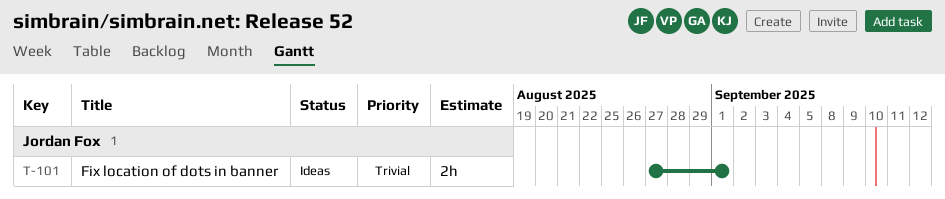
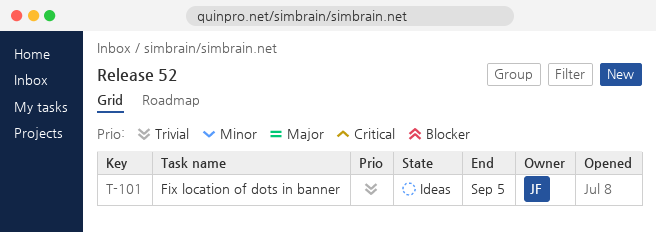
T-101, due: Sep 1 -> Sep 5

